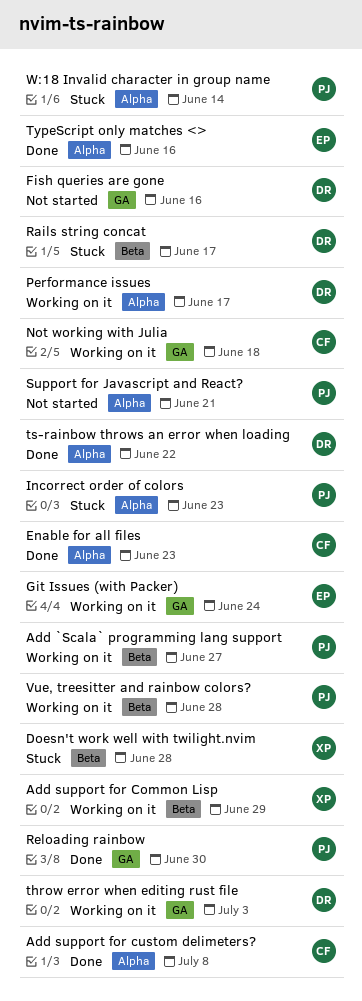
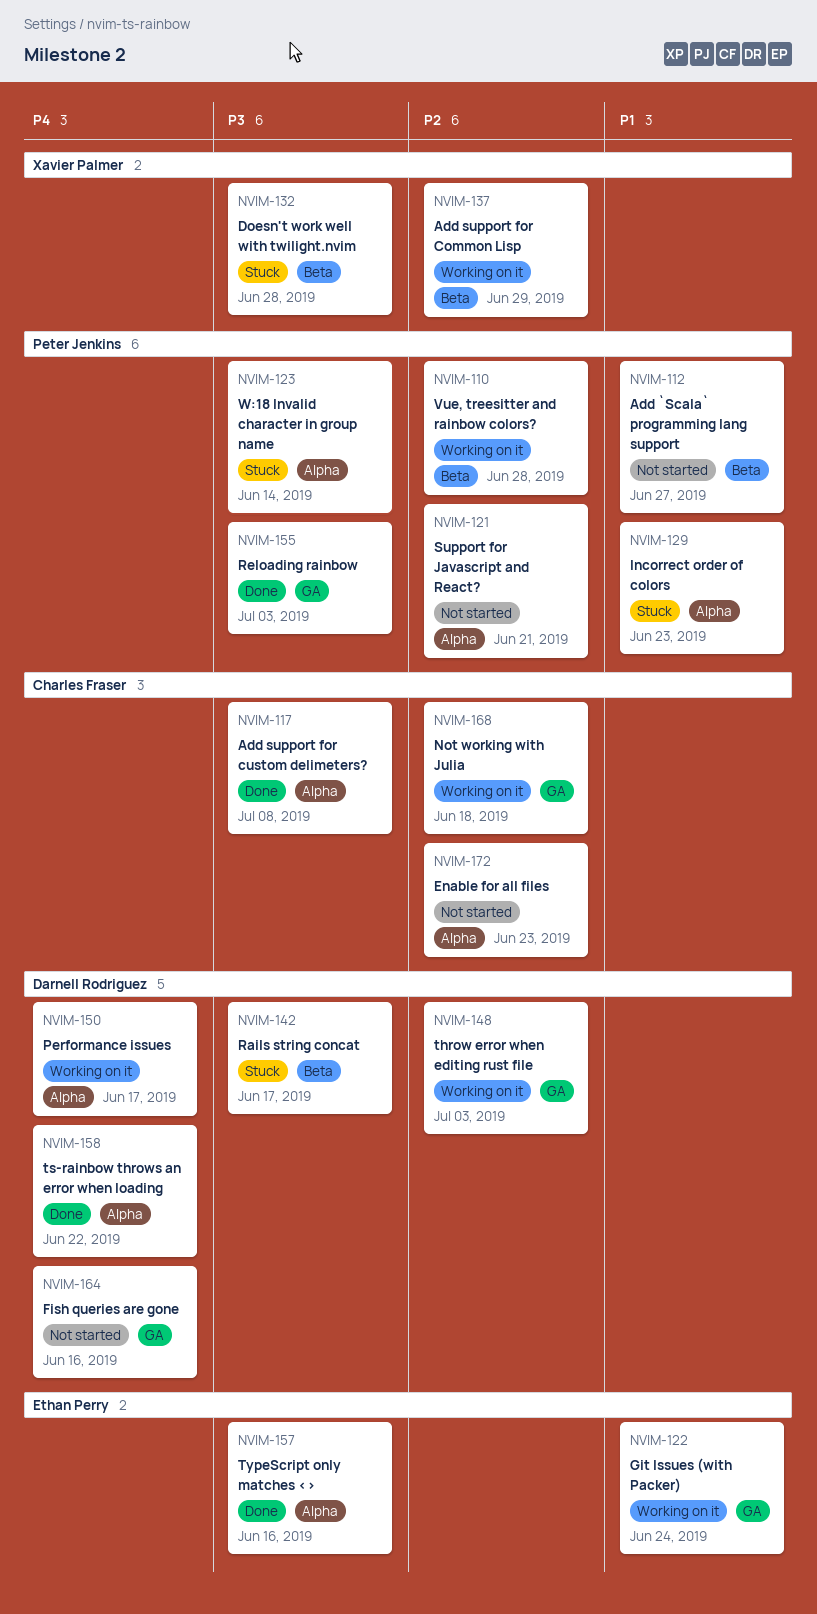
Add `Scala` programming lang support, status: Working on it -> Not started
Enable for all files, status: Done -> Not started
Reloading rainbow, due: Jun 30 -> Jul 3

